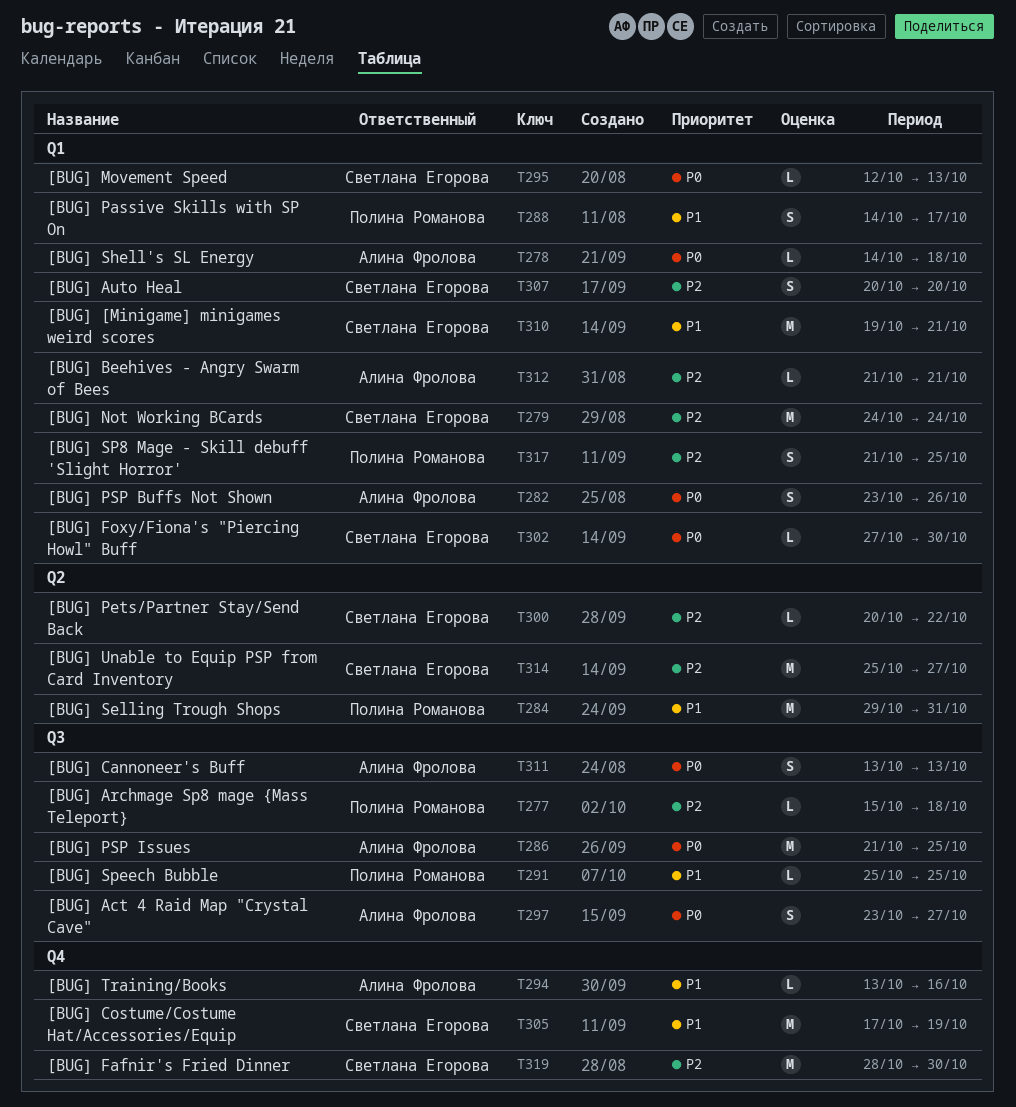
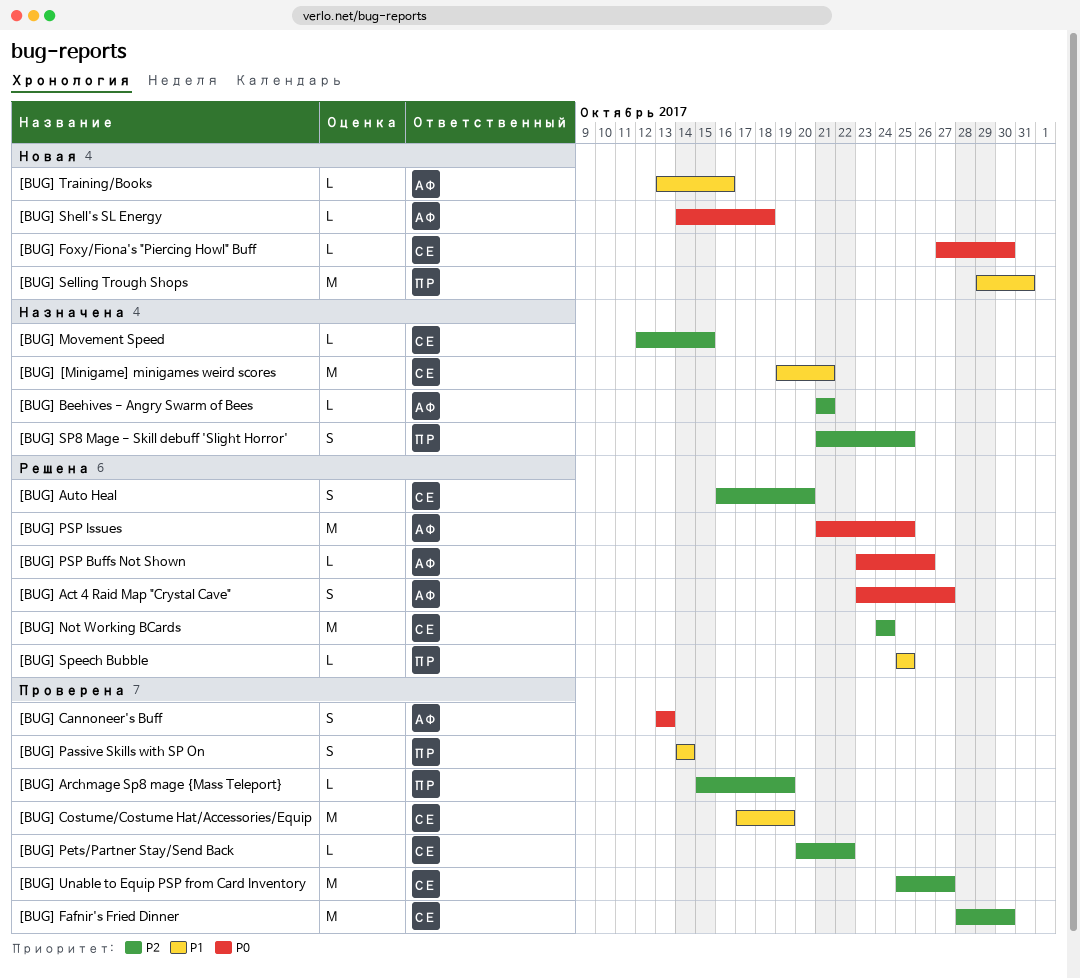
[BUG] Archmage Sp8 mage {Mass Teleport}, due: Oct 18 -> Oct 19
[BUG] Auto Heal, start: Oct 20 -> Oct 16
[BUG] Movement Speed, priority: P0 -> P2
[BUG] Movement Speed, due: Oct 13 -> Oct 15
[BUG] Passive Skills with SP On, due: Oct 17 -> Oct 14
[BUG] PSP Buffs Not Shown, estimate: S -> L

